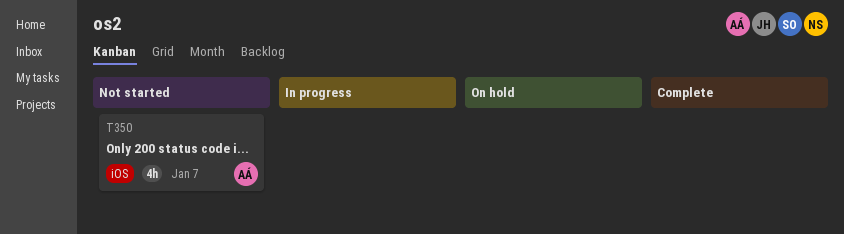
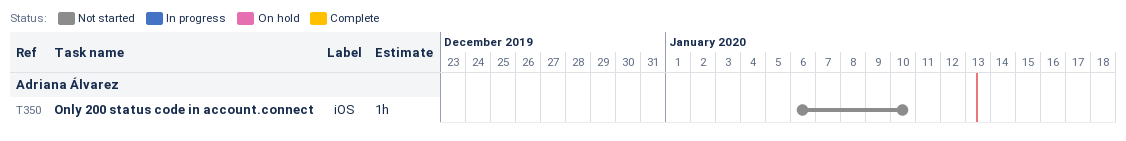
T350, estimate: 4h -> 1h
T350, due: Jan 7 -> Jan 10

